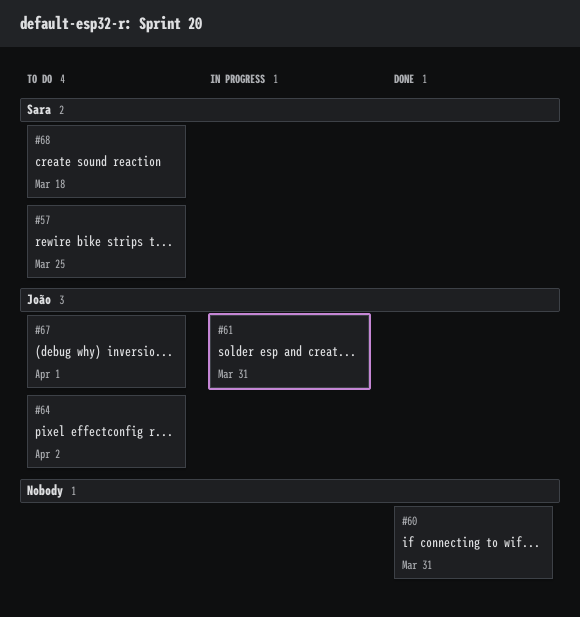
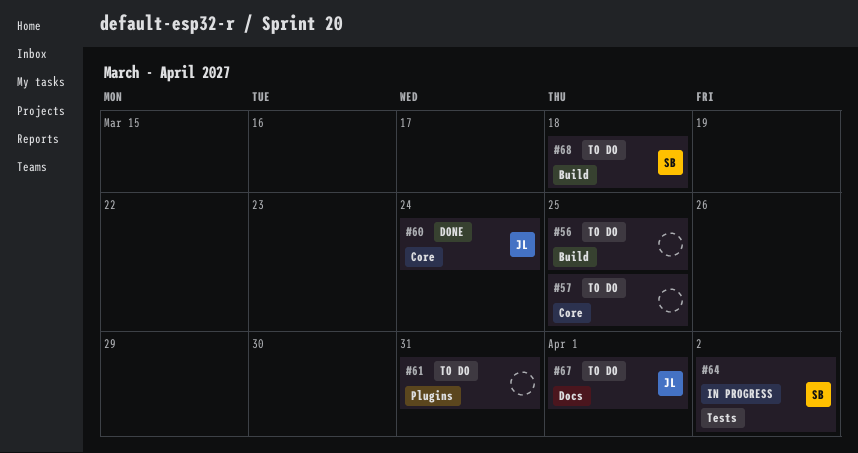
#56: none -> present
#57, owner: Sara -> none
#60, owner: none -> João
#60, due: Mar 31 -> Mar 24
#61, status: In progress -> To do
#61, owner: João -> none
#64, status: To do -> In progress
#64, owner: João -> Sara

